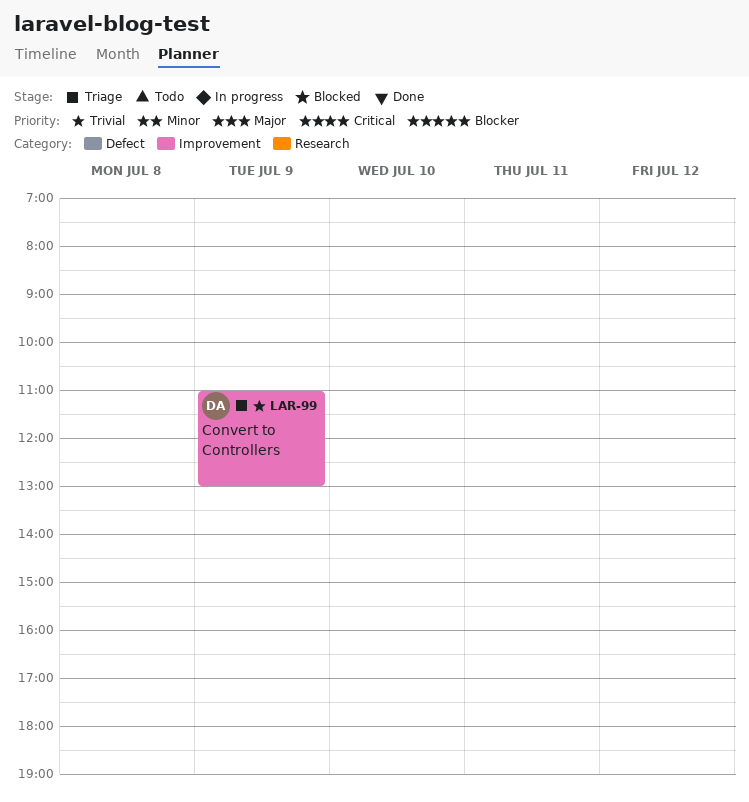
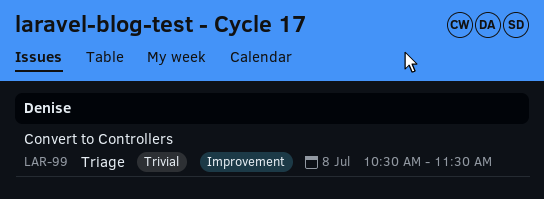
LAR-99, day: Jul 9 -> Jul 8
LAR-99, begins: 11:00 -> 10:30
LAR-99, ends: 13:00 -> 11:30

